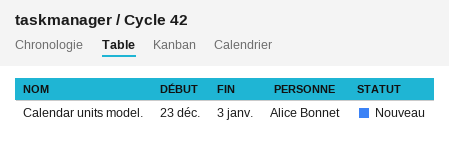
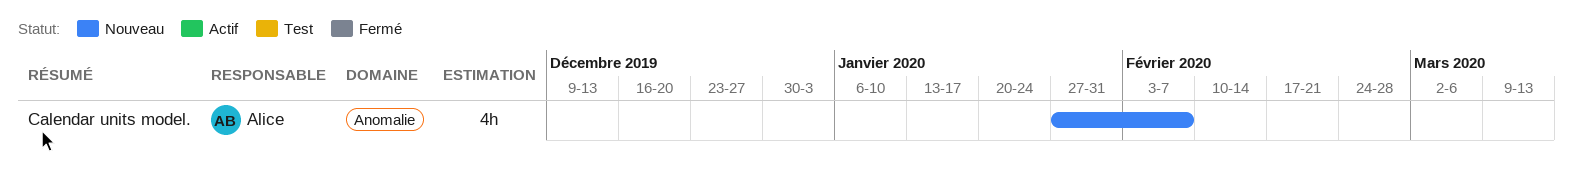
Calendar units model., start: Dec 23 -> Jan 27
Calendar units model., due: Jan 3 -> Feb 7

